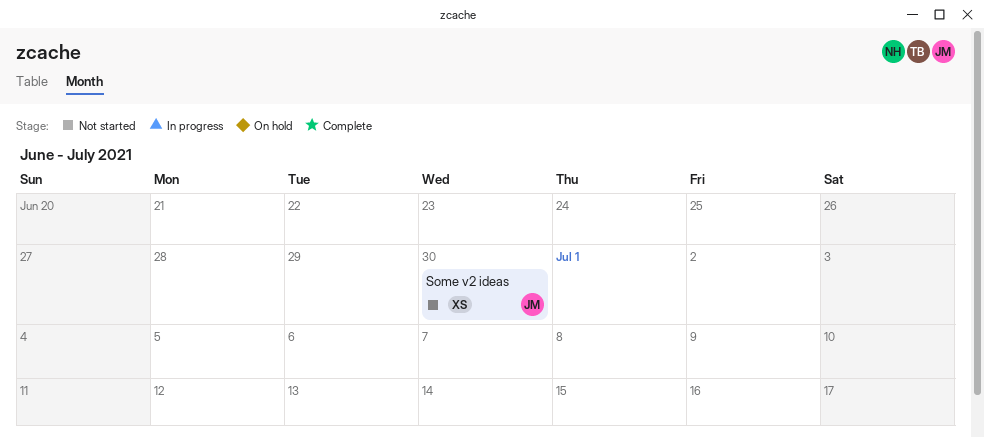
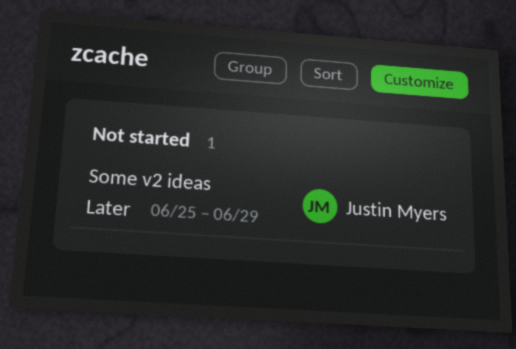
Some v2 ideas, due: Jun 30 -> Jun 29

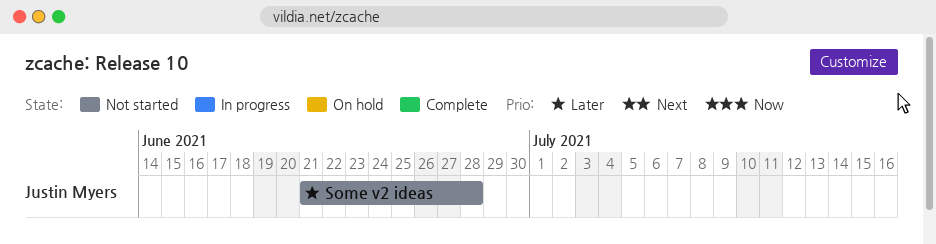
Some v2 ideas, start: Jun 25 -> Jun 21
Some v2 ideas, due: Jun 29 -> Jun 28

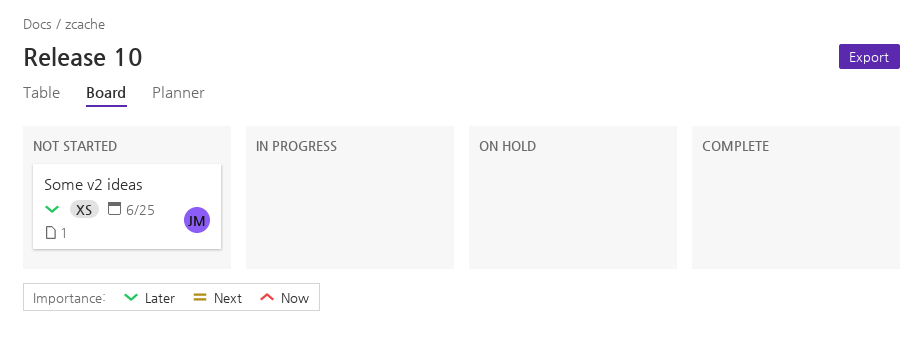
Some v2 ideas, due: Jun 28 -> Jun 25

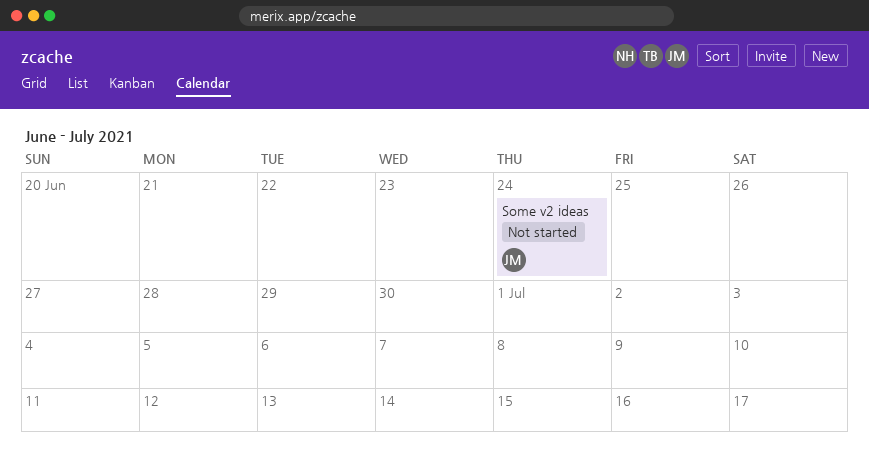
Some v2 ideas, due: Jun 25 -> Jun 24

